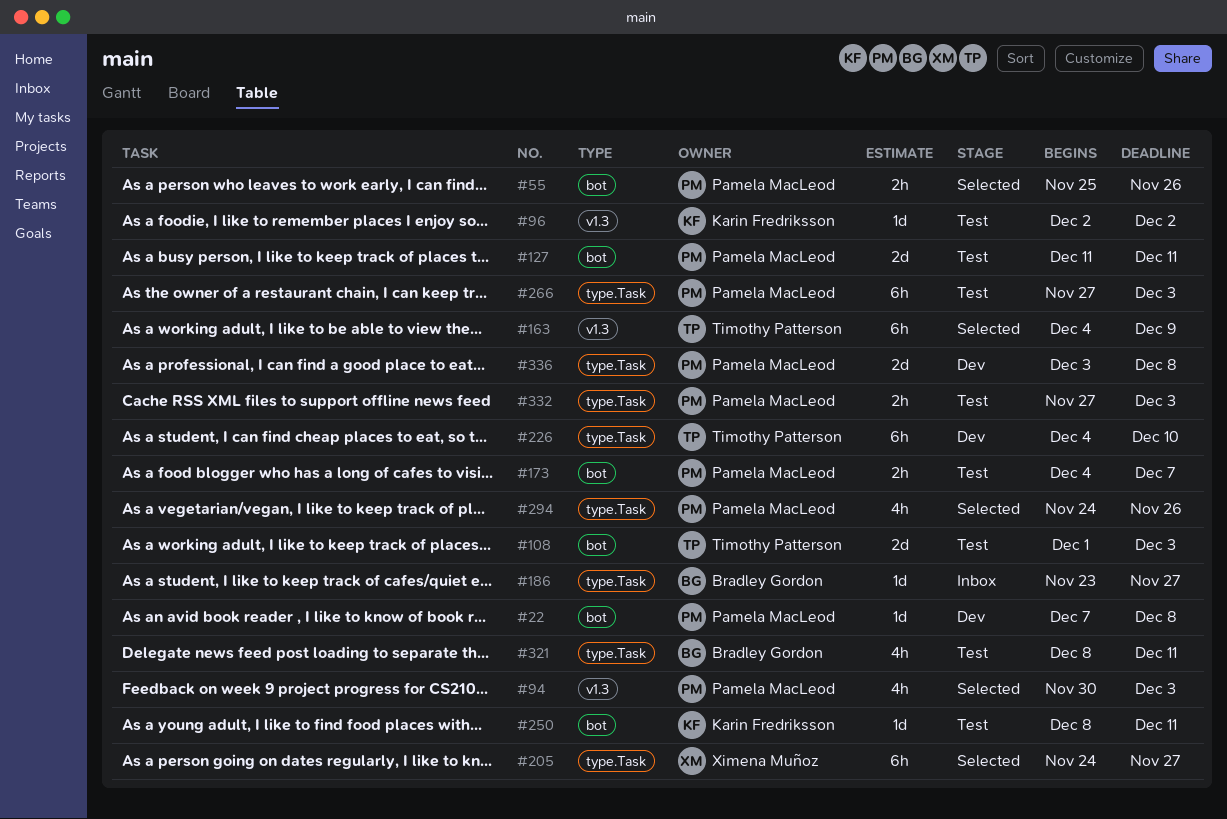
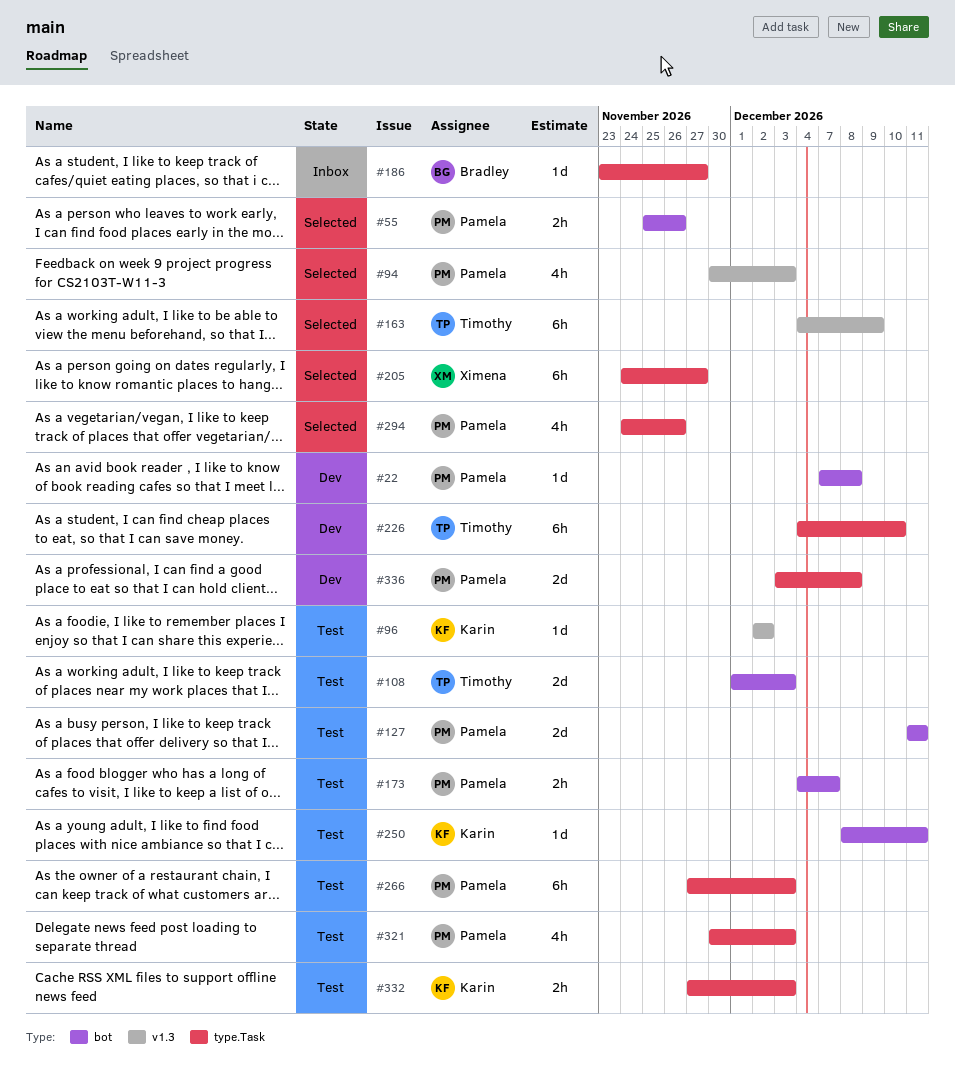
#321, owner: Bradley Gordon -> Pamela MacLeod
#321, start: Dec 8 -> Nov 30
#321, due: Dec 11 -> Dec 3
#332, owner: Pamela MacLeod -> Karin Fredriksson

